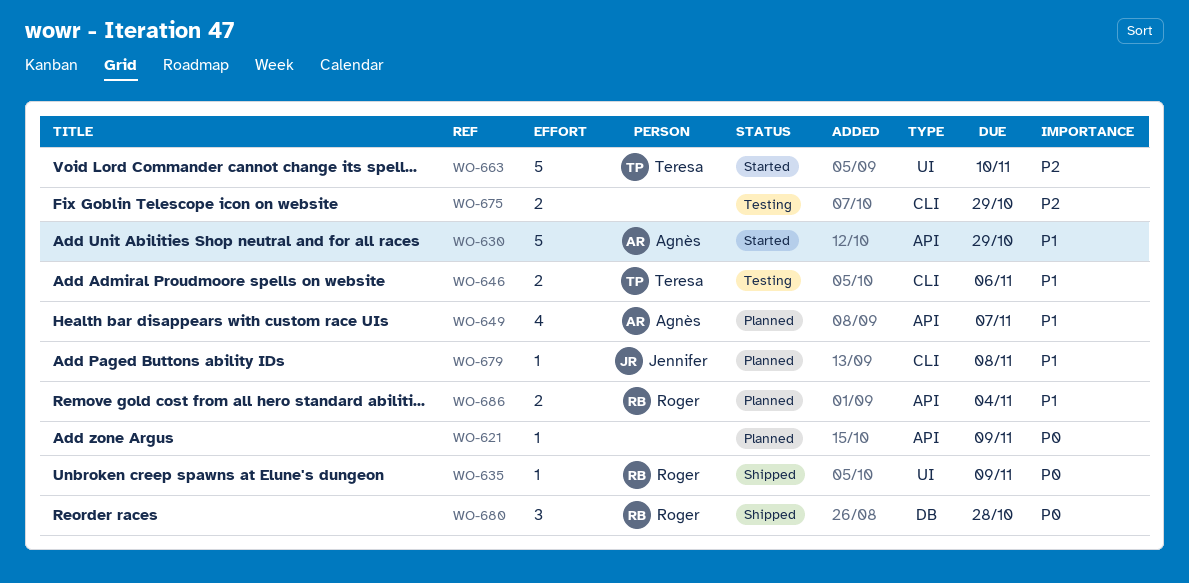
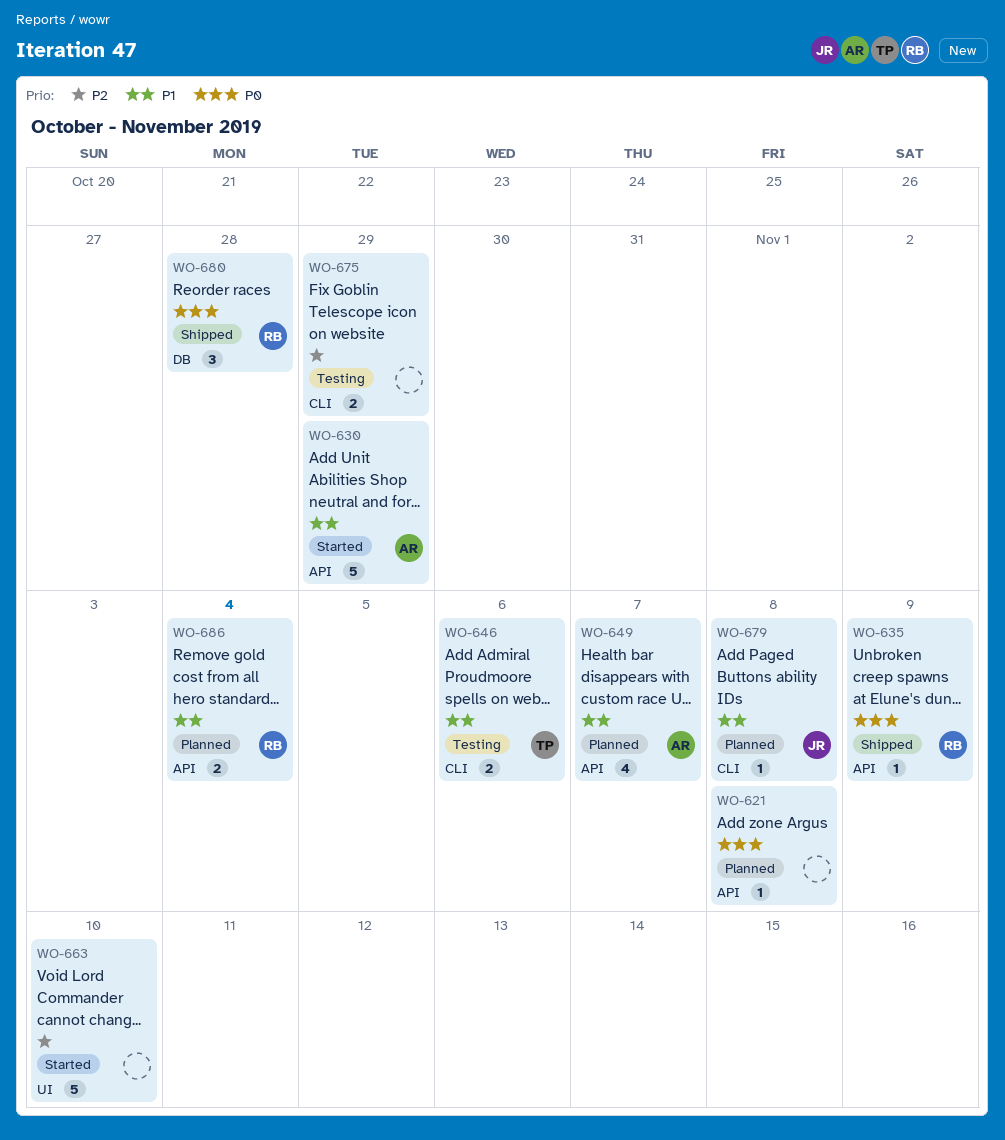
WO-621, due: Nov 9 -> Nov 8
WO-635, label: UI -> API
WO-663, owner: Teresa -> none

